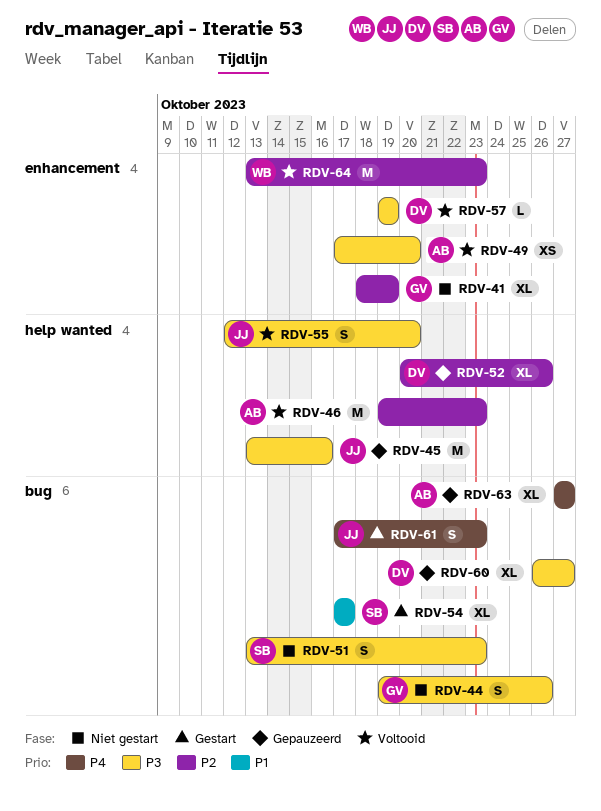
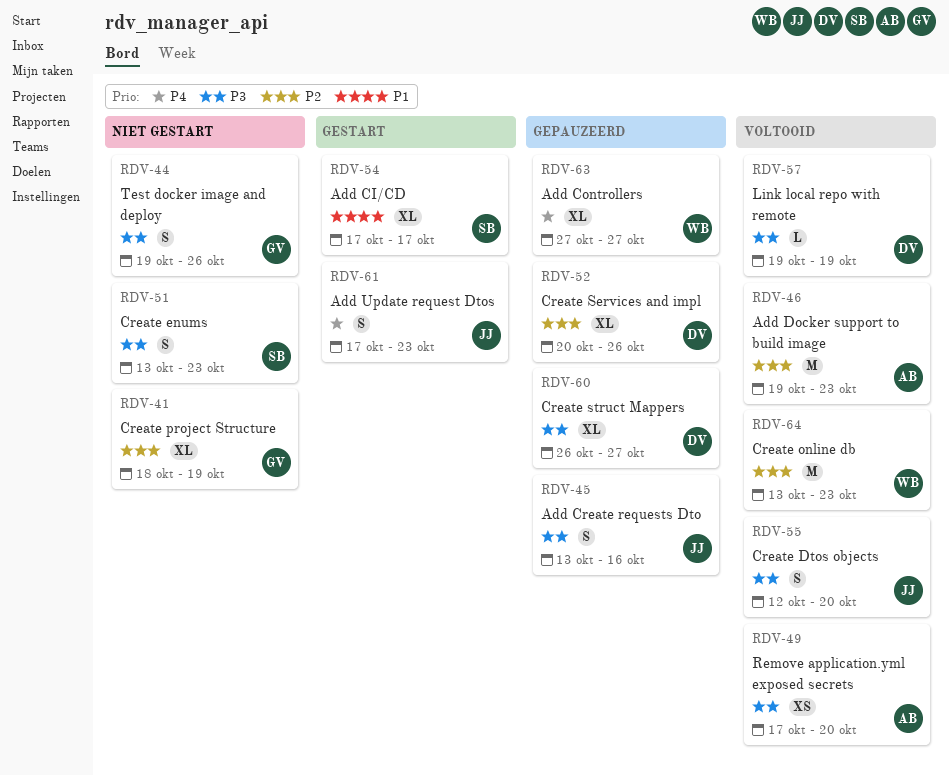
RDV-45, estimate: M -> S
RDV-63, owner: AB -> WB

